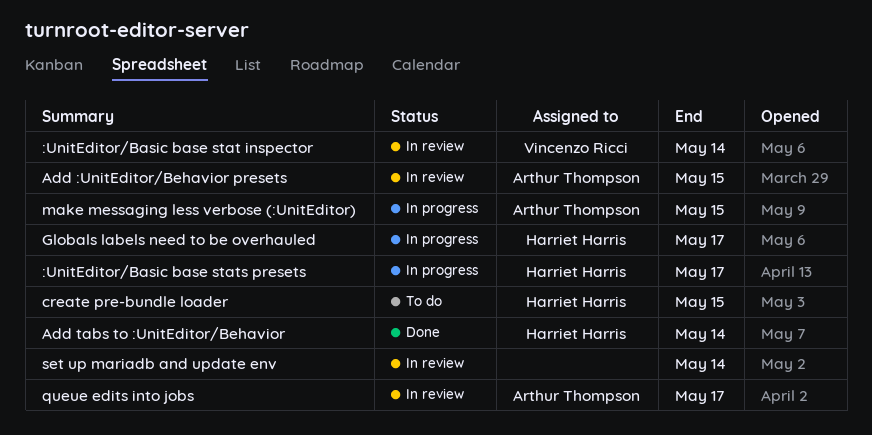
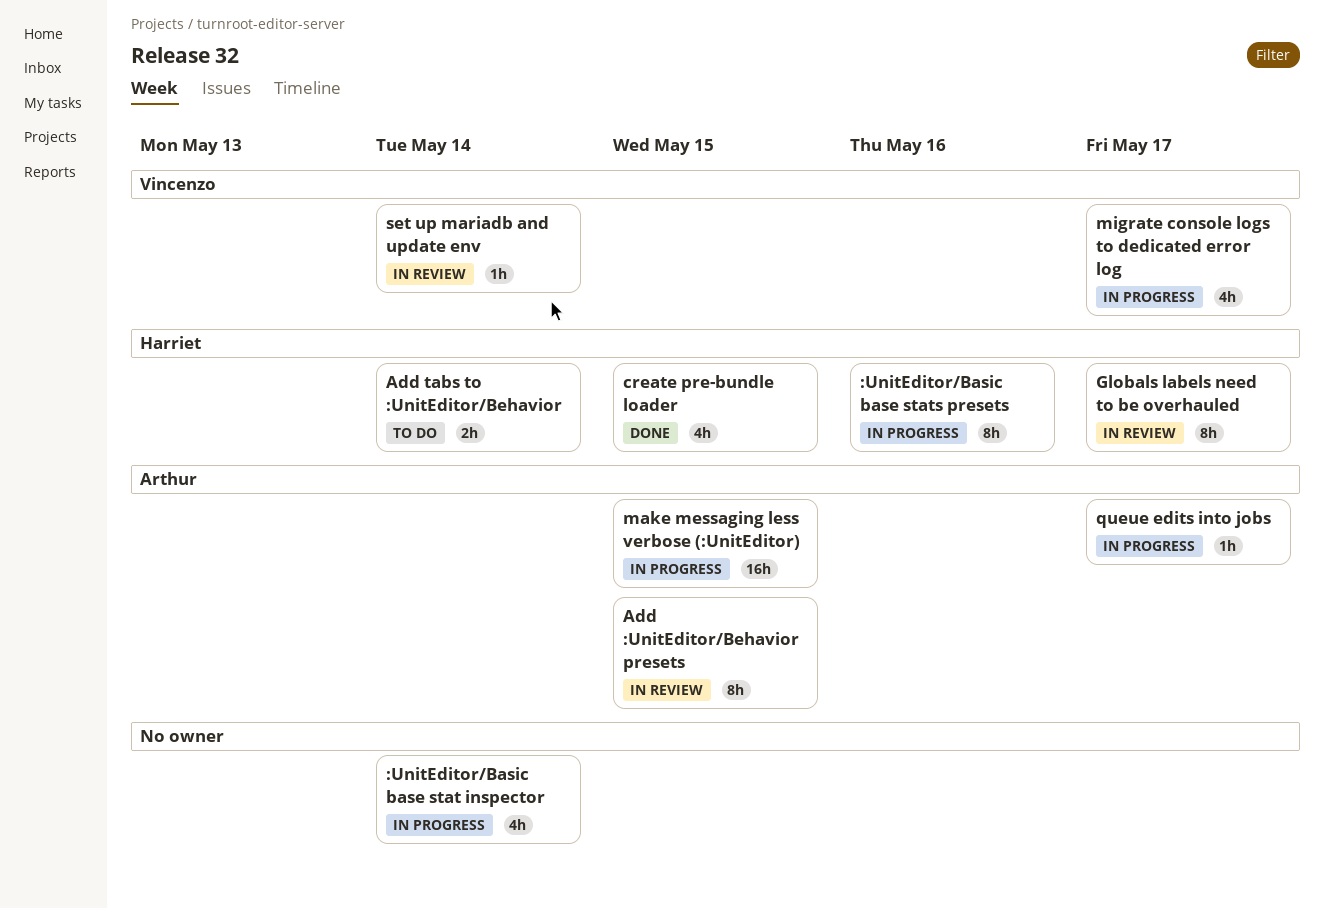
:UnitEditor/Basic base stat inspector, status: In review -> In progress
:UnitEditor/Basic base stat inspector, owner: Vincenzo Ricci -> none
:UnitEditor/Basic base stats presets, due: May 17 -> May 16
Add tabs to :UnitEditor/Behavior, status: Done -> To do
create pre-bundle loader, status: To do -> Done
Globals labels need to be overhauled, status: In progress -> In review
migrate console logs to dedicated error log: none -> present
queue edits into jobs, status: In review -> In progress
set up mariadb and update env, owner: none -> Vincenzo Ricci

